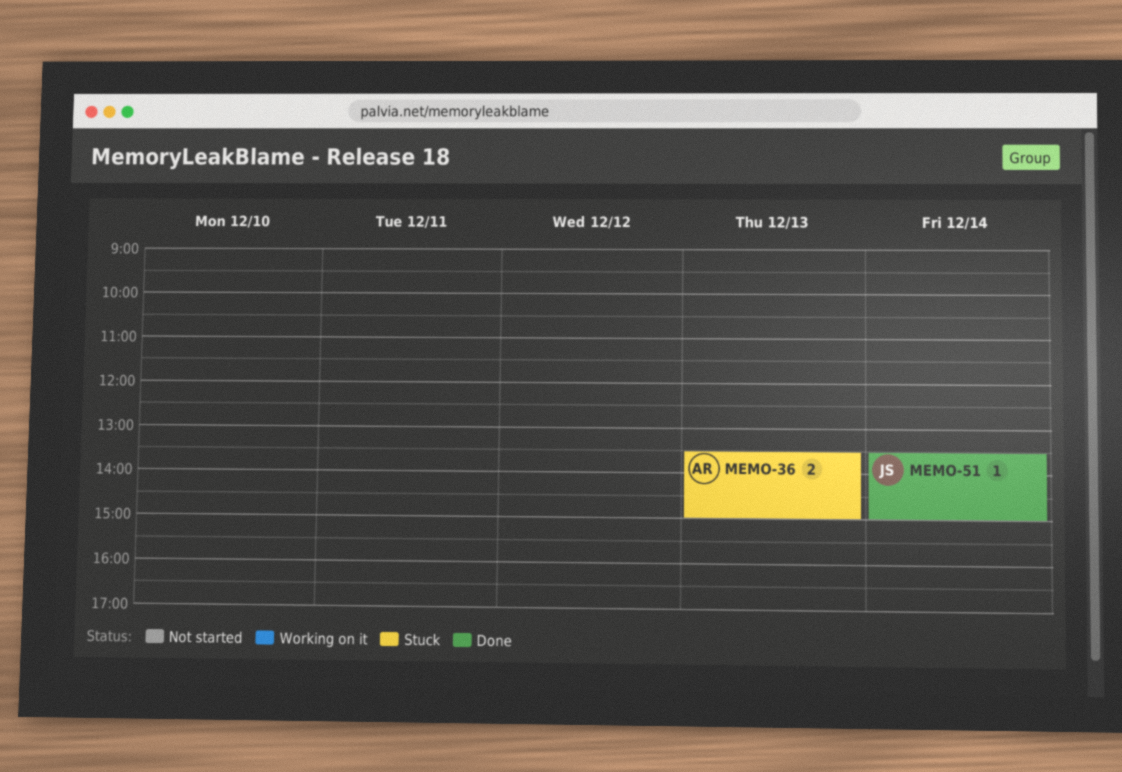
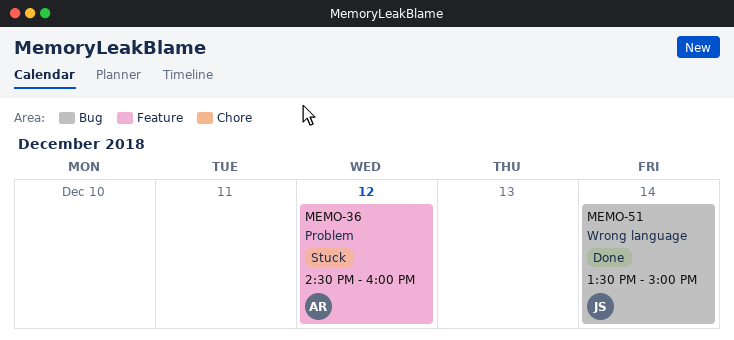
MEMO-36, day: Dec 13 -> Dec 12
MEMO-36, begins: 13:30 -> 14:30
MEMO-36, ends: 15:00 -> 16:00

